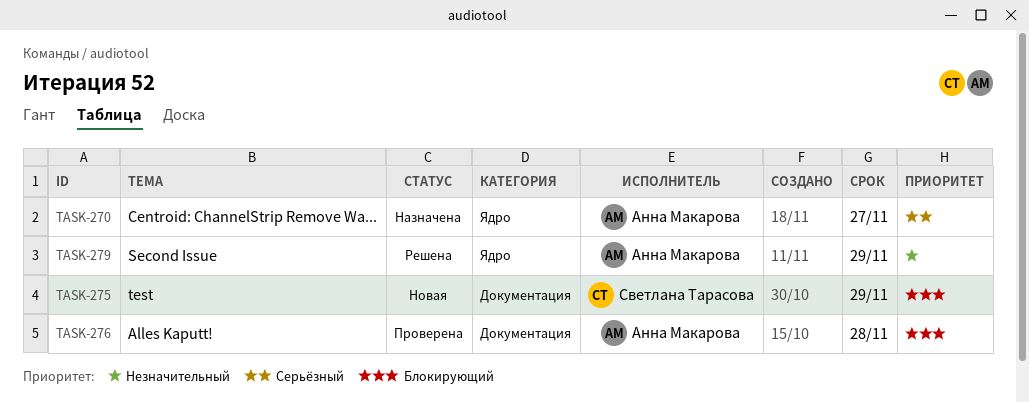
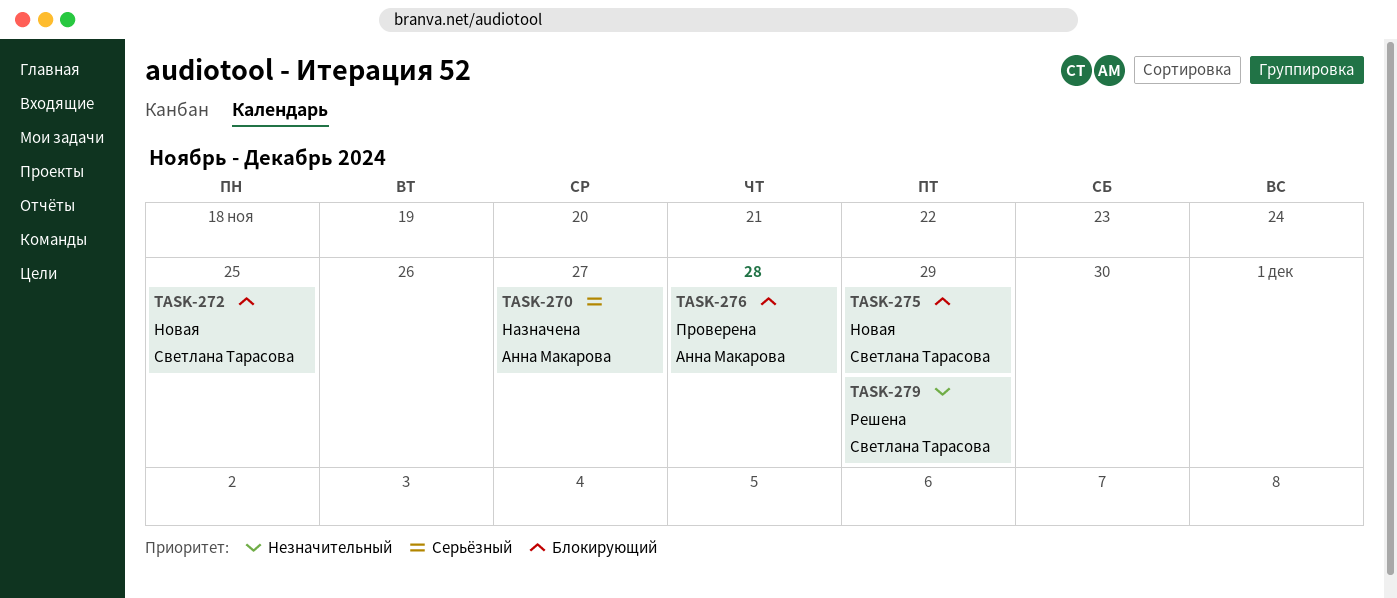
TASK-272: none -> present
TASK-279, owner: Анна Макарова -> Светлана Тарасова

